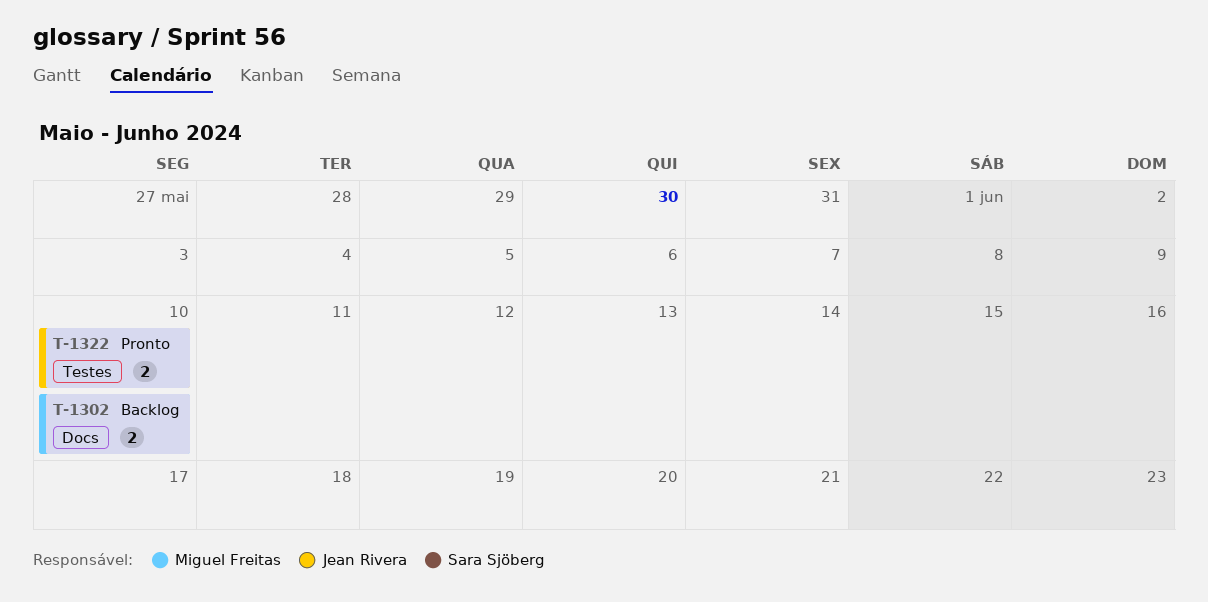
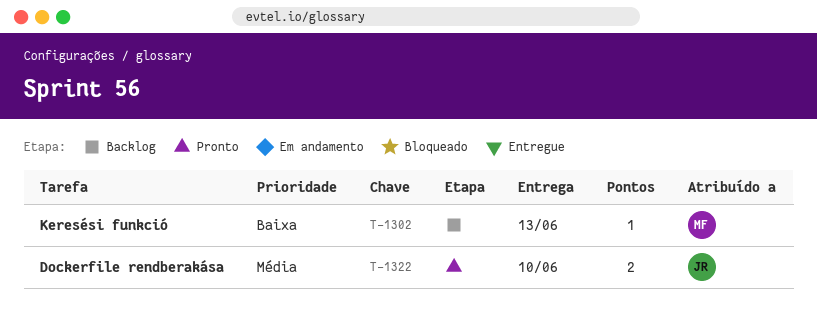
T-1302, estimate: 2 -> 1
T-1302, due: Jun 10 -> Jun 13

